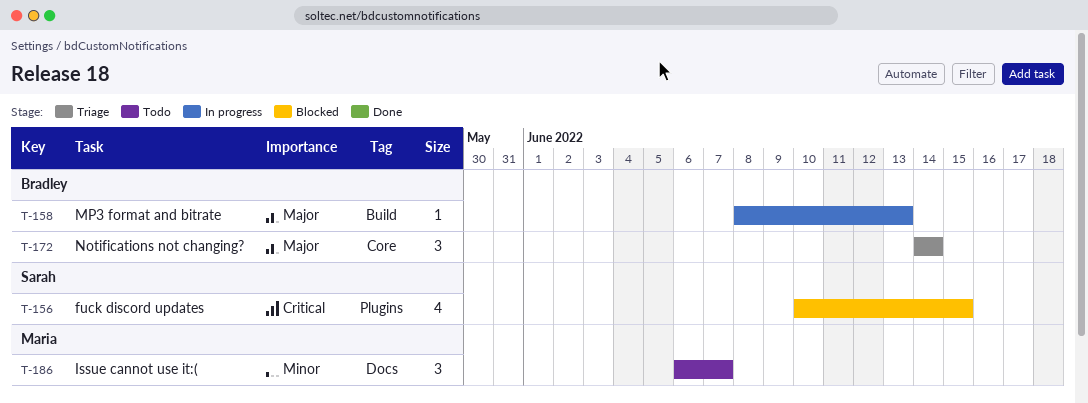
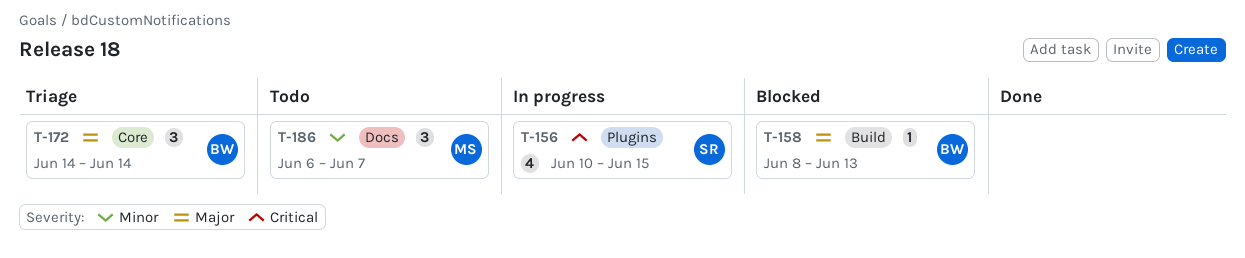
T-156, status: Blocked -> In progress
T-158, status: In progress -> Blocked

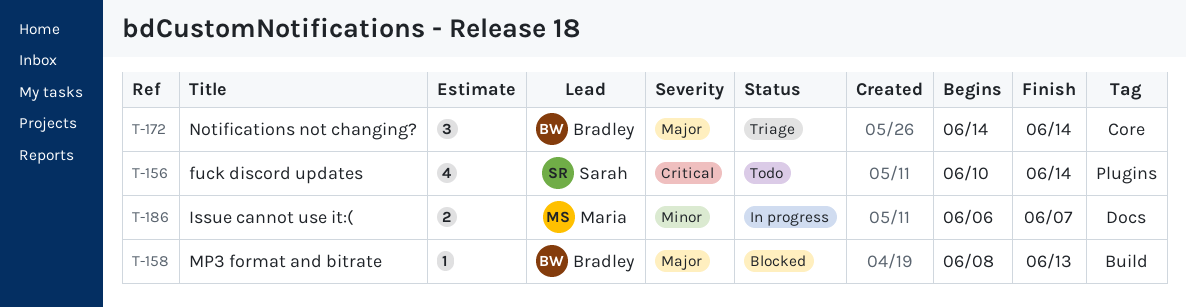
T-156, status: In progress -> Todo
T-156, due: Jun 15 -> Jun 14
T-186, status: Todo -> In progress
T-186, estimate: 3 -> 2

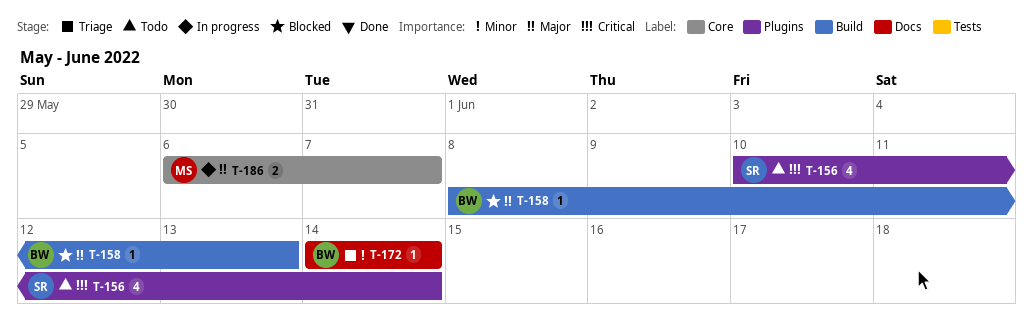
T-172, priority: Major -> Minor
T-172, label: Core -> Docs
T-172, estimate: 3 -> 1
T-186, priority: Minor -> Major
T-186, label: Docs -> Core

